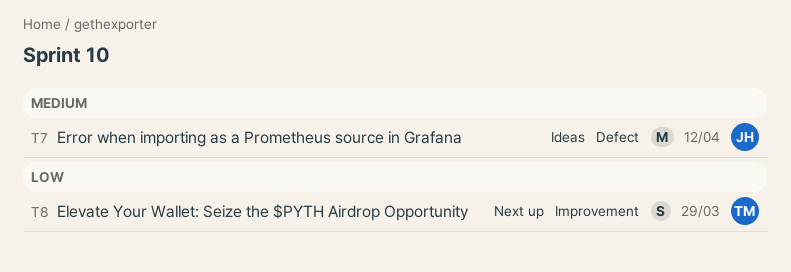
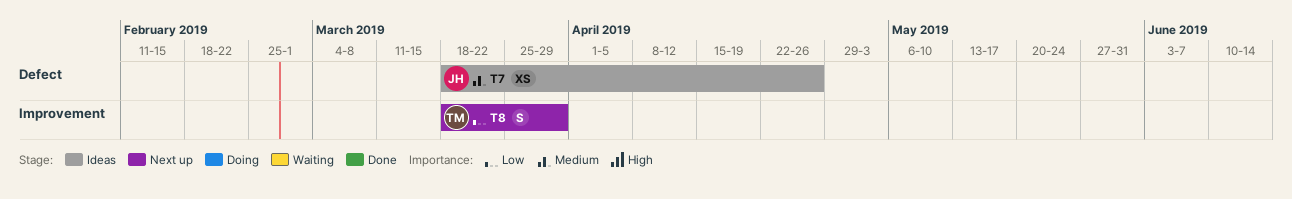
T7, estimate: M -> XS
T7, due: Apr 12 -> Apr 26

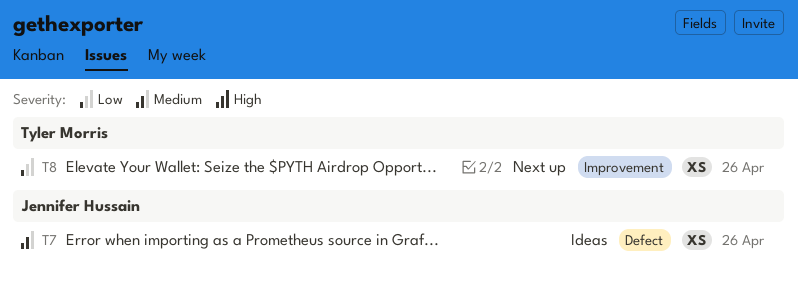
T8, estimate: S -> XS
T8, due: Mar 29 -> Apr 26

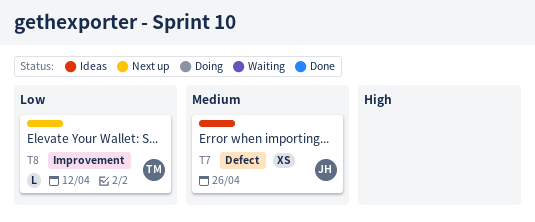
T8, estimate: XS -> L
T8, due: Apr 26 -> Apr 12

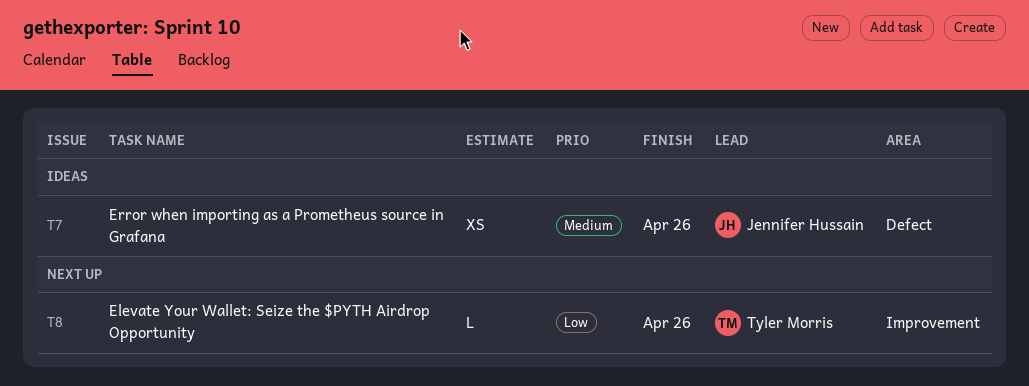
T8, due: Apr 12 -> Apr 26

